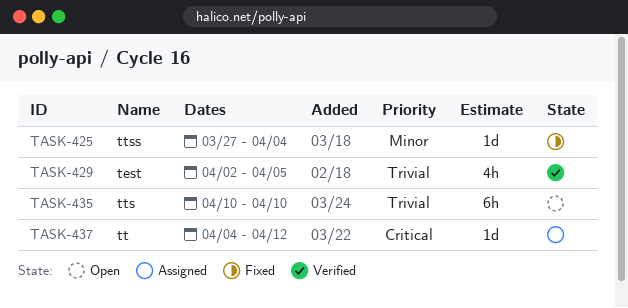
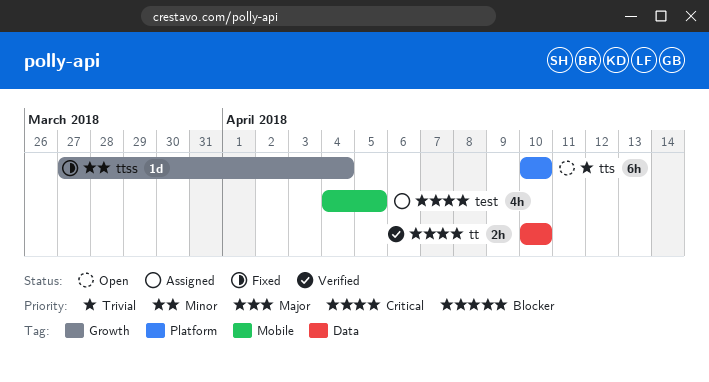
test, status: Verified -> Assigned
test, priority: Trivial -> Critical
test, start: Apr 2 -> Apr 4
tt, status: Assigned -> Verified
tt, estimate: 1d -> 2h
tt, start: Apr 4 -> Apr 10
tt, due: Apr 12 -> Apr 10

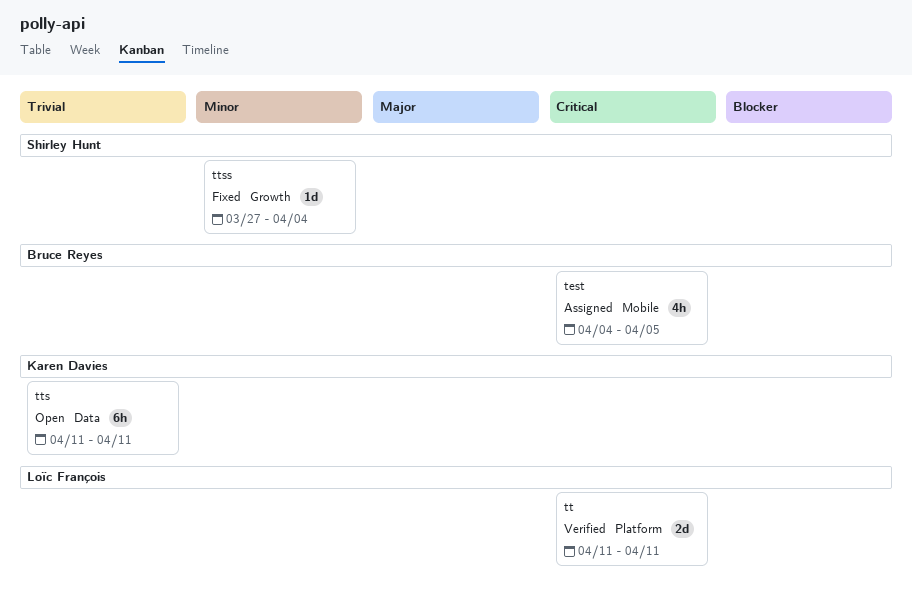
tt, label: Data -> Platform
tt, estimate: 2h -> 2d
tt, start: Apr 10 -> Apr 11
tt, due: Apr 10 -> Apr 11
tts, label: Platform -> Data
tts, start: Apr 10 -> Apr 11
tts, due: Apr 10 -> Apr 11

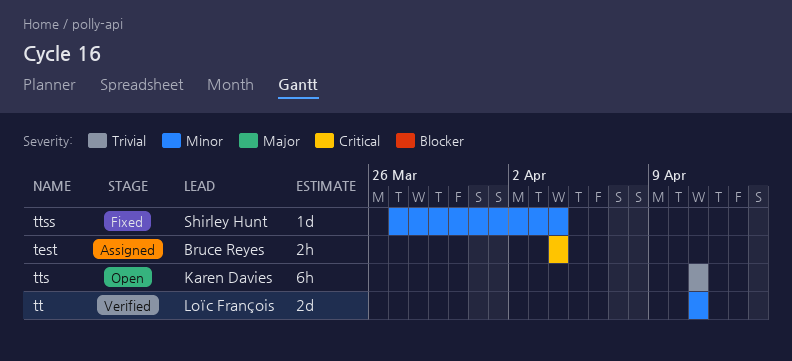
test, estimate: 4h -> 2h
test, due: Apr 5 -> Apr 4
tt, priority: Critical -> Minor

